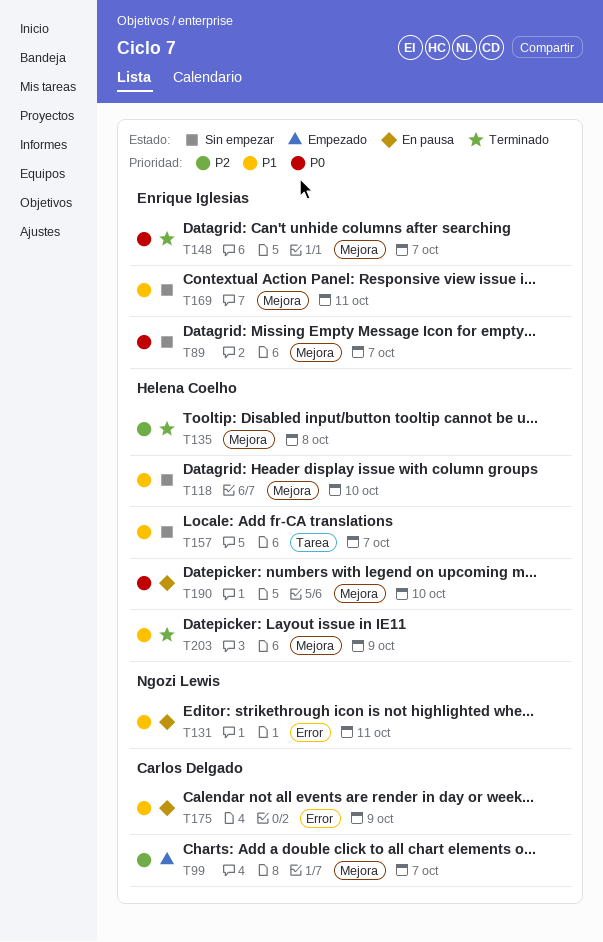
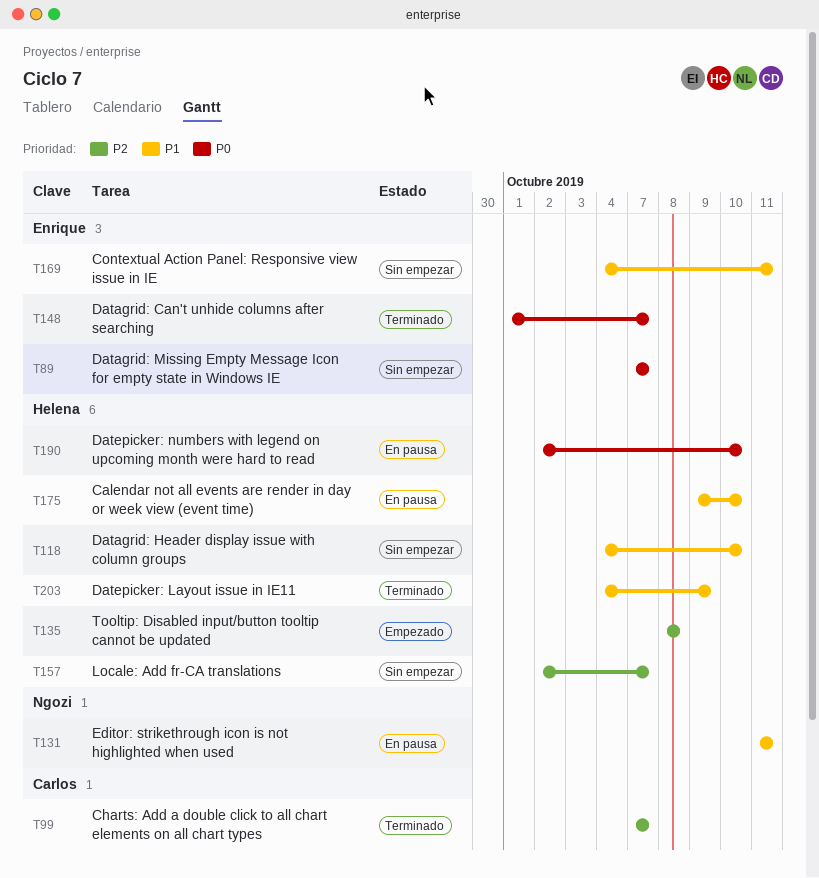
T99, status: Empezado -> Terminado
T135, status: Terminado -> Empezado
T157, priority: P1 -> P2
T175, owner: Carlos Delgado -> Helena Coelho
T175, due: Oct 9 -> Oct 10

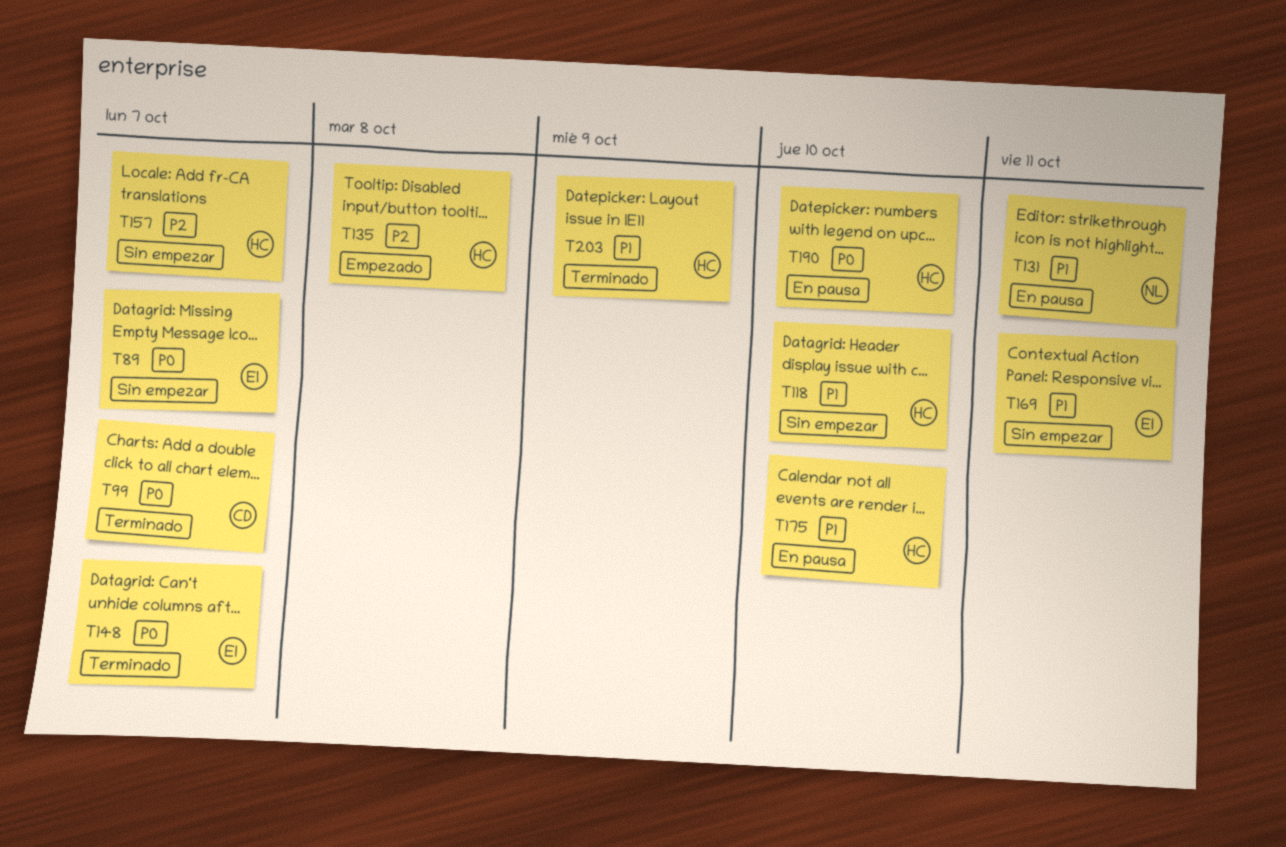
T99, priority: P2 -> P0

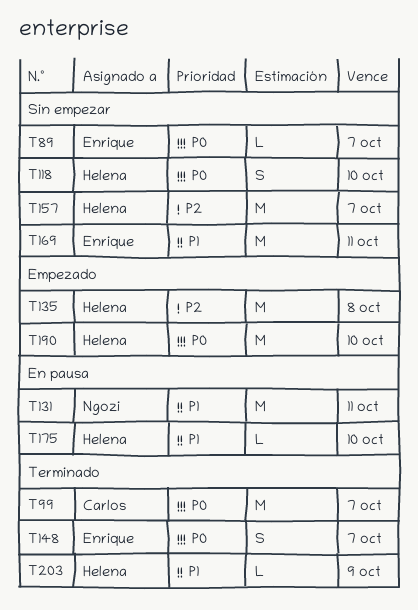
T118, priority: P1 -> P0
T190, status: En pausa -> Empezado

